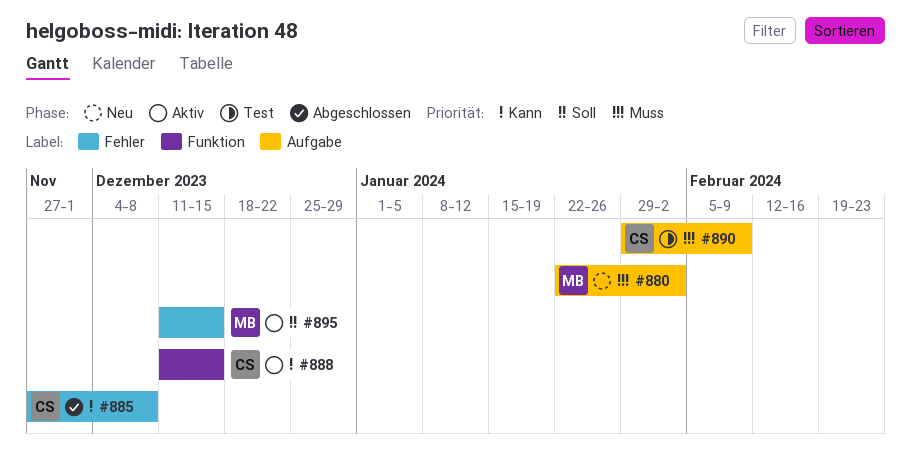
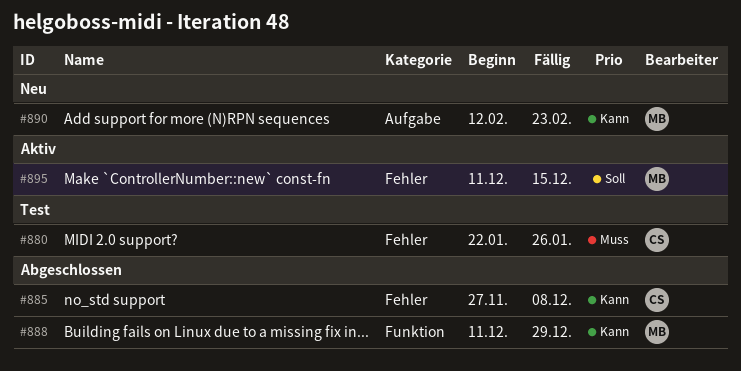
#880, status: Neu -> Test
#880, owner: MB -> CS
#880, label: Aufgabe -> Fehler
#880, due: Feb 2 -> Jan 26
#888, status: Aktiv -> Abgeschlossen
#888, owner: CS -> MB
#888, due: Dec 15 -> Dec 29
#890, status: Test -> Neu
#890, owner: CS -> MB
#890, priority: Muss -> Kann
#890, start: Jan 29 -> Feb 12
#890, due: Feb 9 -> Feb 23

